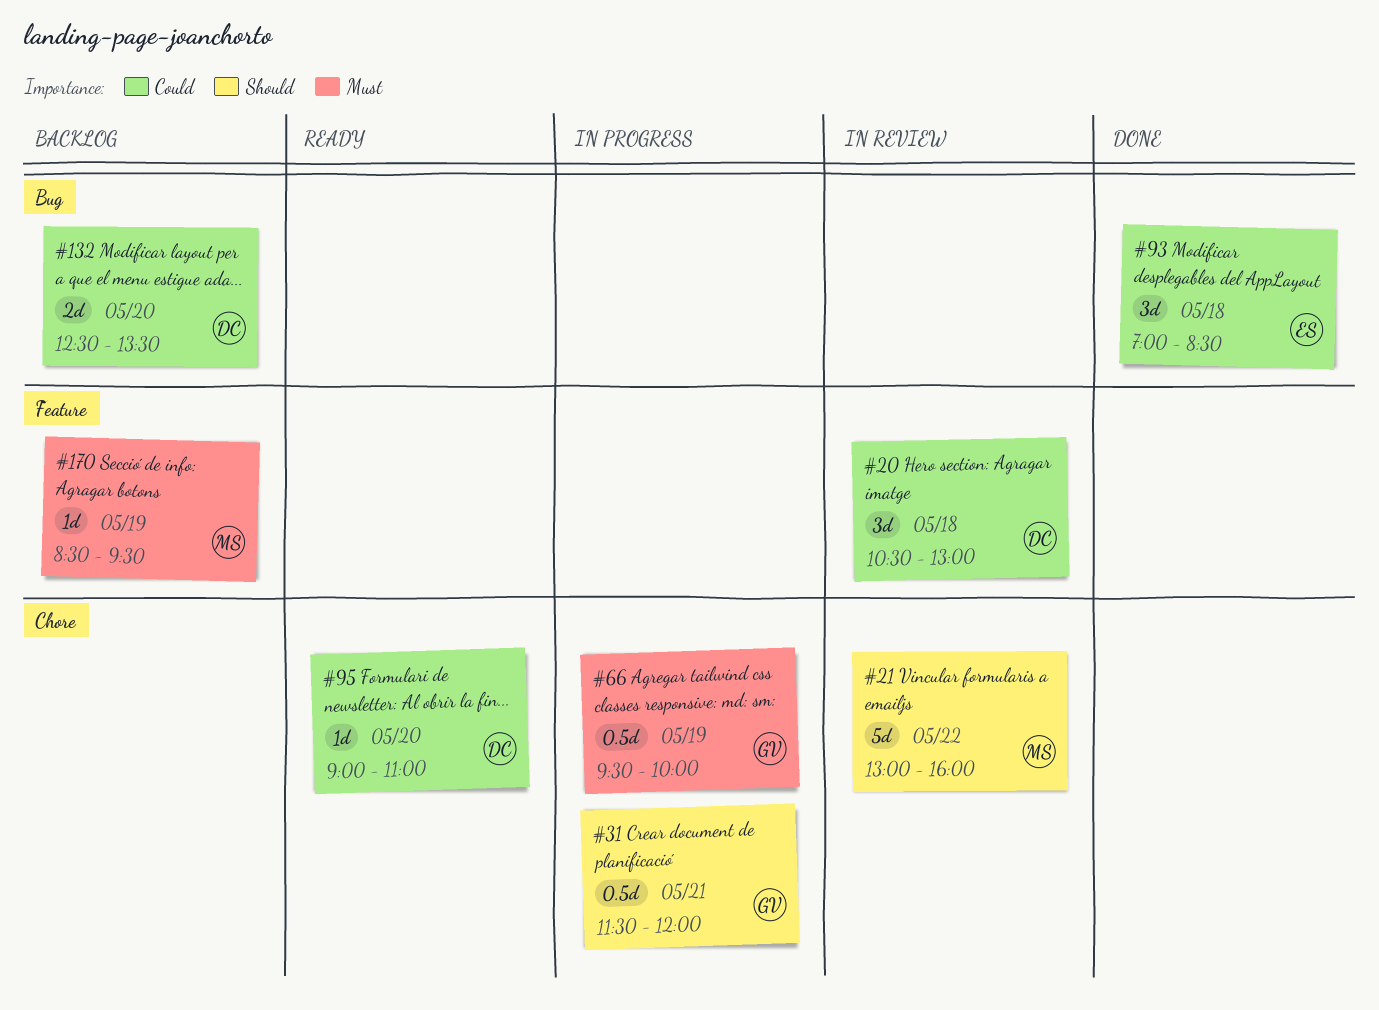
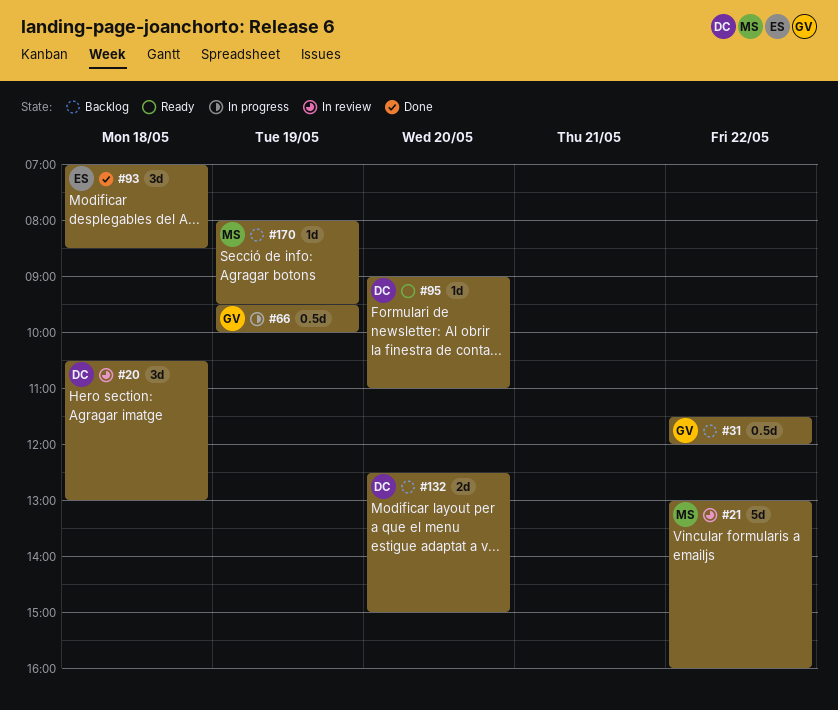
#31, status: In progress -> Backlog
#31, day: May 21 -> May 22
#132, ends: 13:30 -> 15:00
#170, begins: 08:30 -> 08:00

